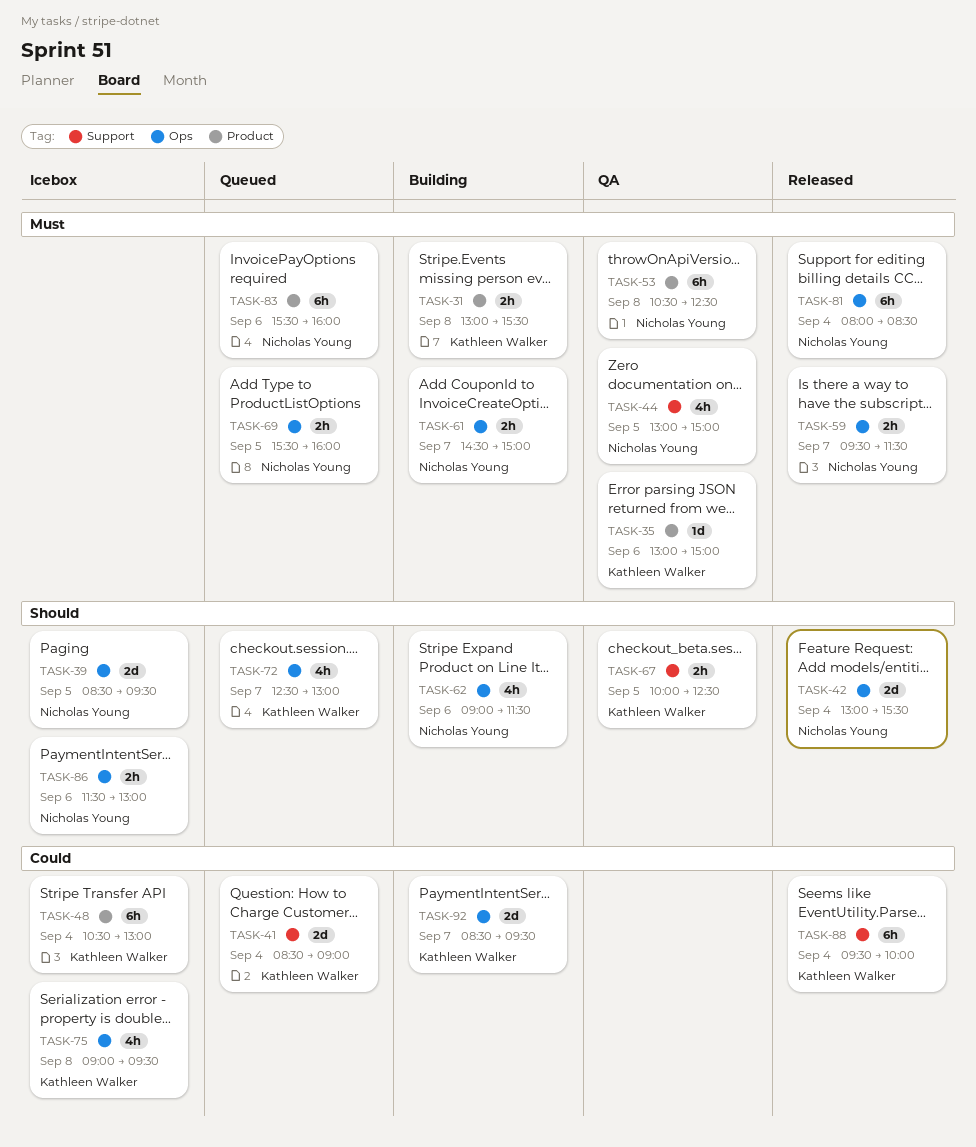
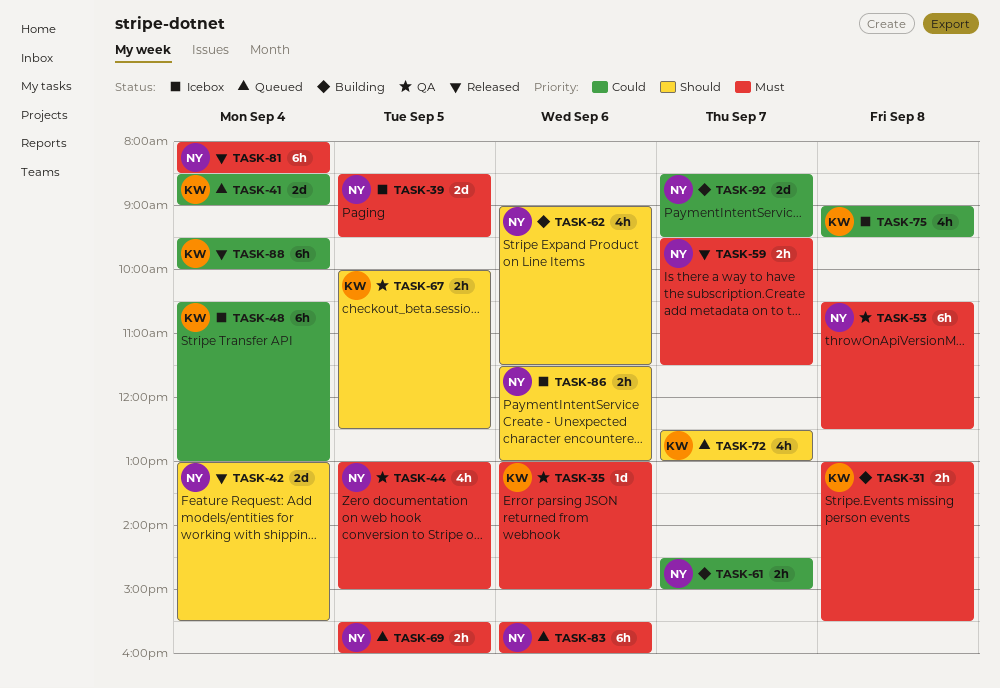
TASK-39, priority: Should -> Must
TASK-61, priority: Must -> Could
TASK-92, owner: Kathleen Walker -> Nicholas Young

